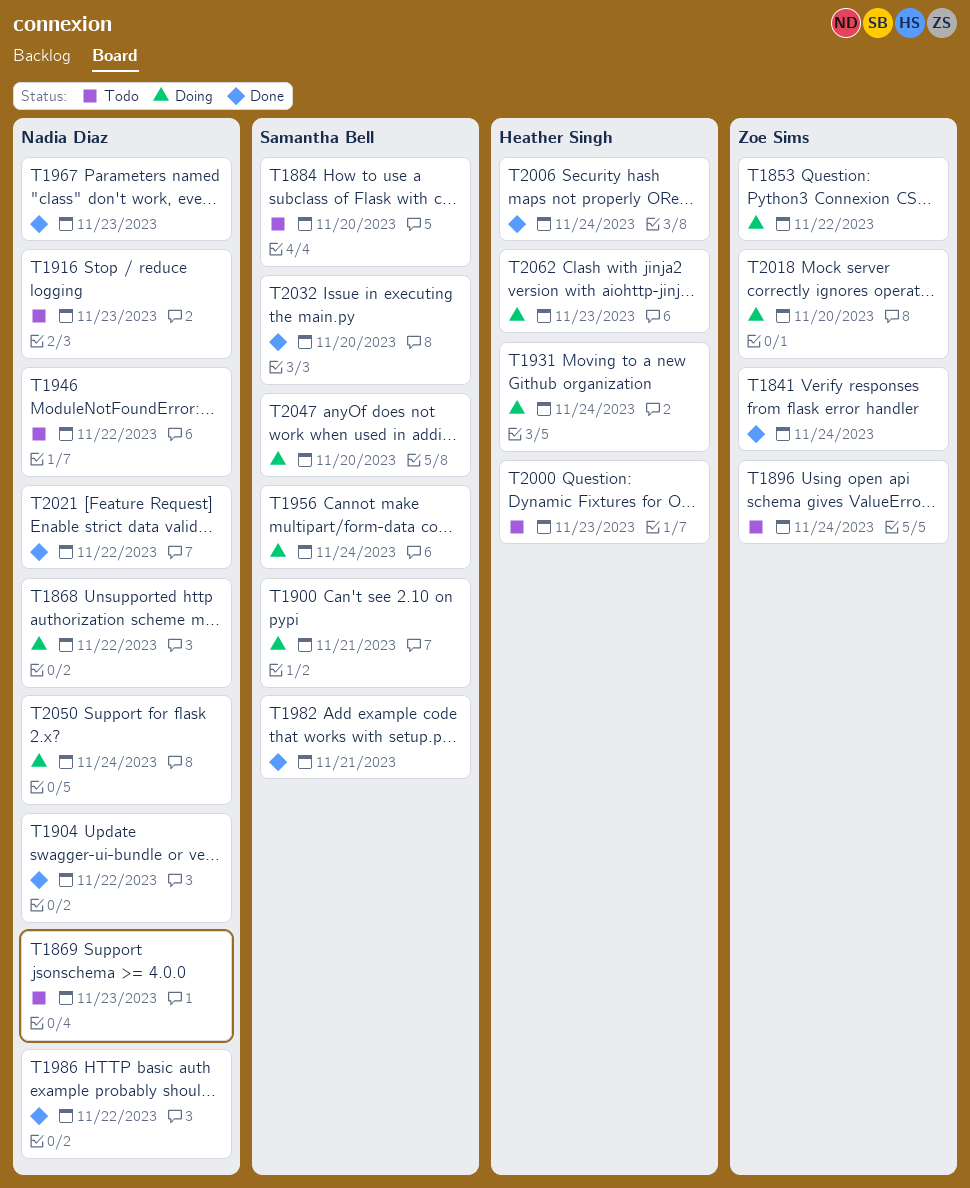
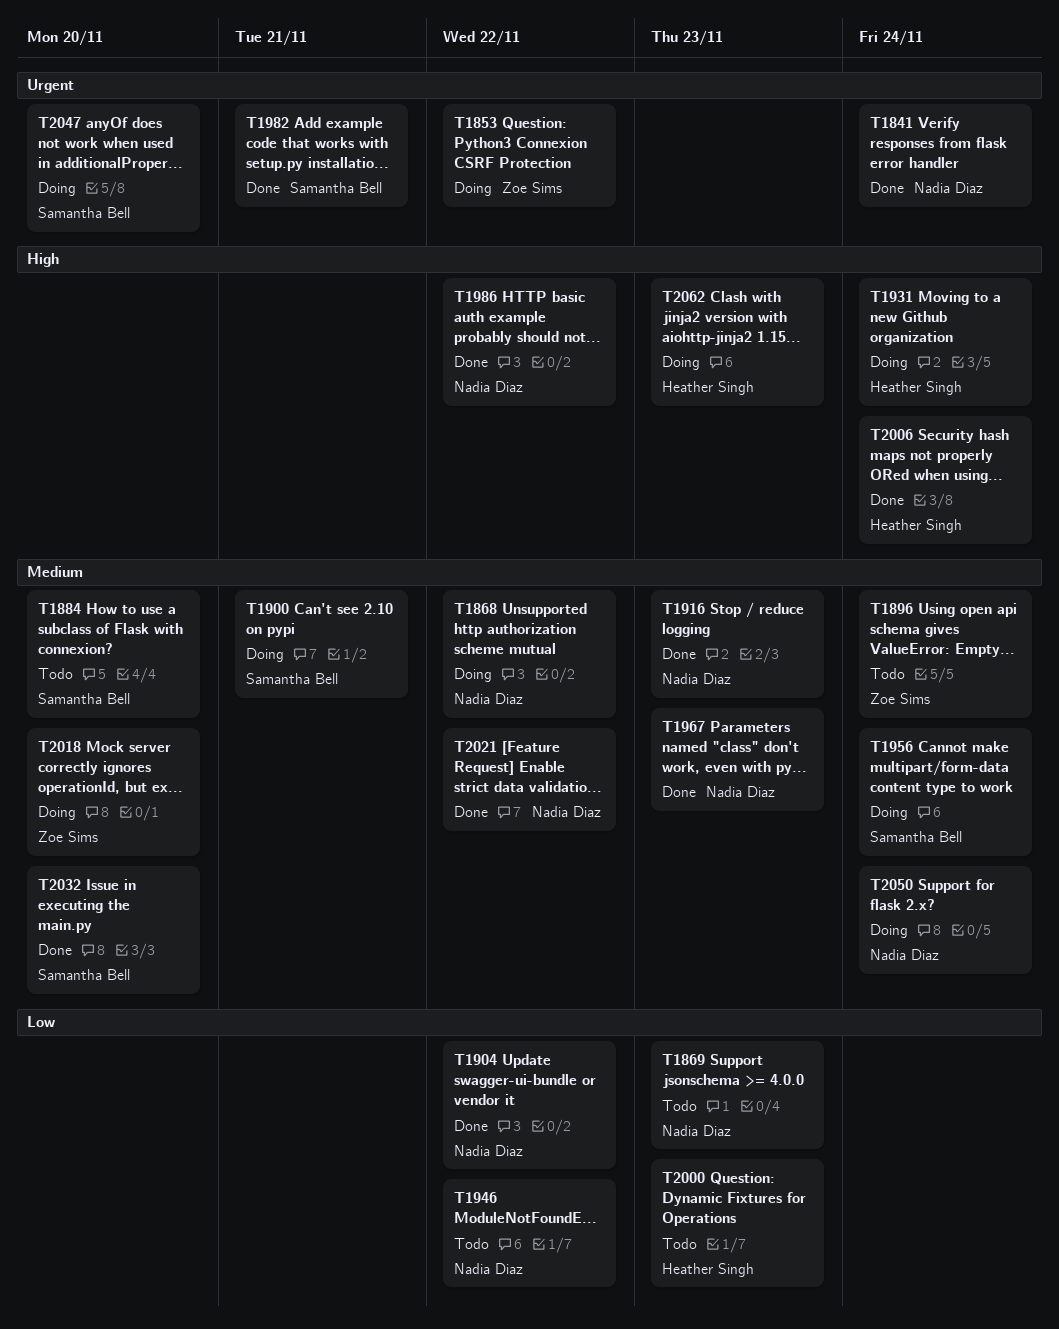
T1841, owner: Zoe Sims -> Nadia Diaz
T1916, status: Todo -> Done

